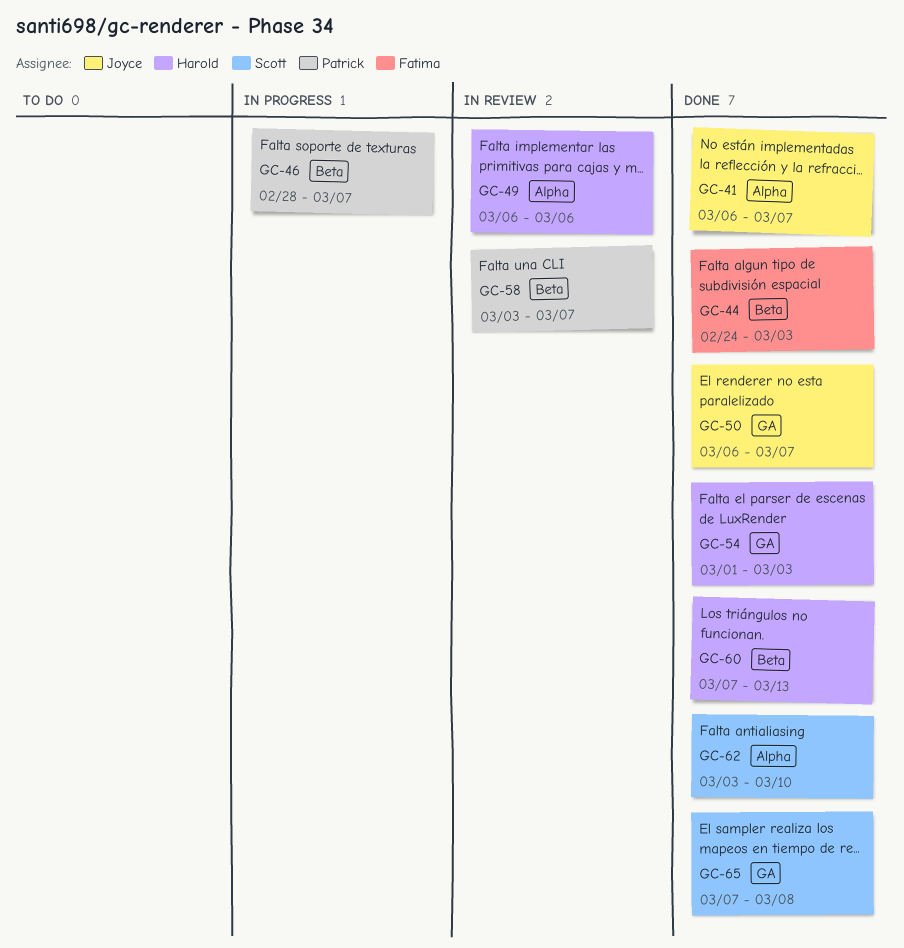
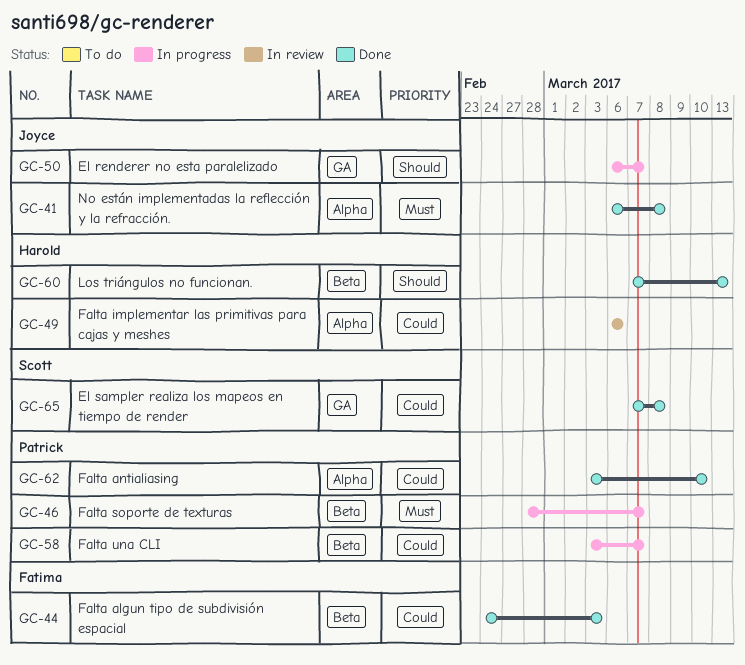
GC-41, due: Mar 7 -> Mar 8
GC-50, status: Done -> In progress
GC-54: present -> none
GC-58, status: In review -> In progress
GC-62, owner: Scott -> Patrick

